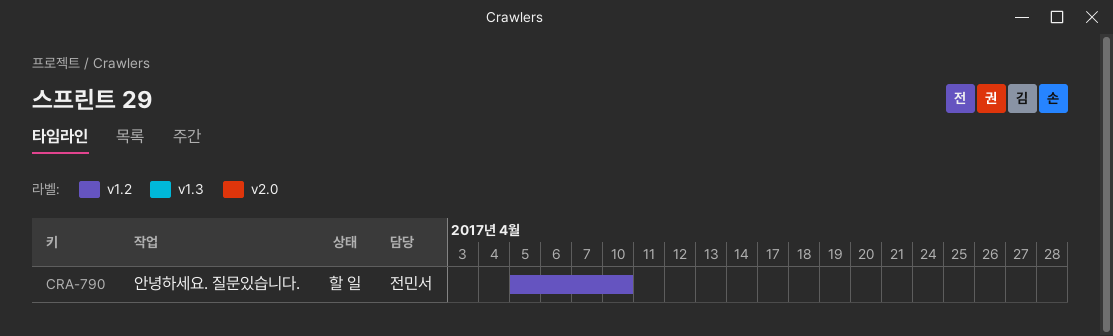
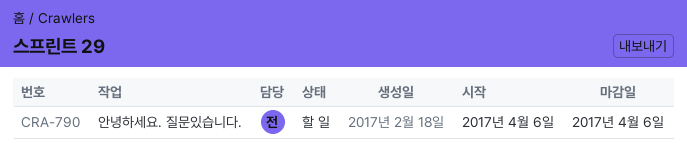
CRA-790, start: Apr 5 -> Apr 6
CRA-790, due: Apr 10 -> Apr 6

